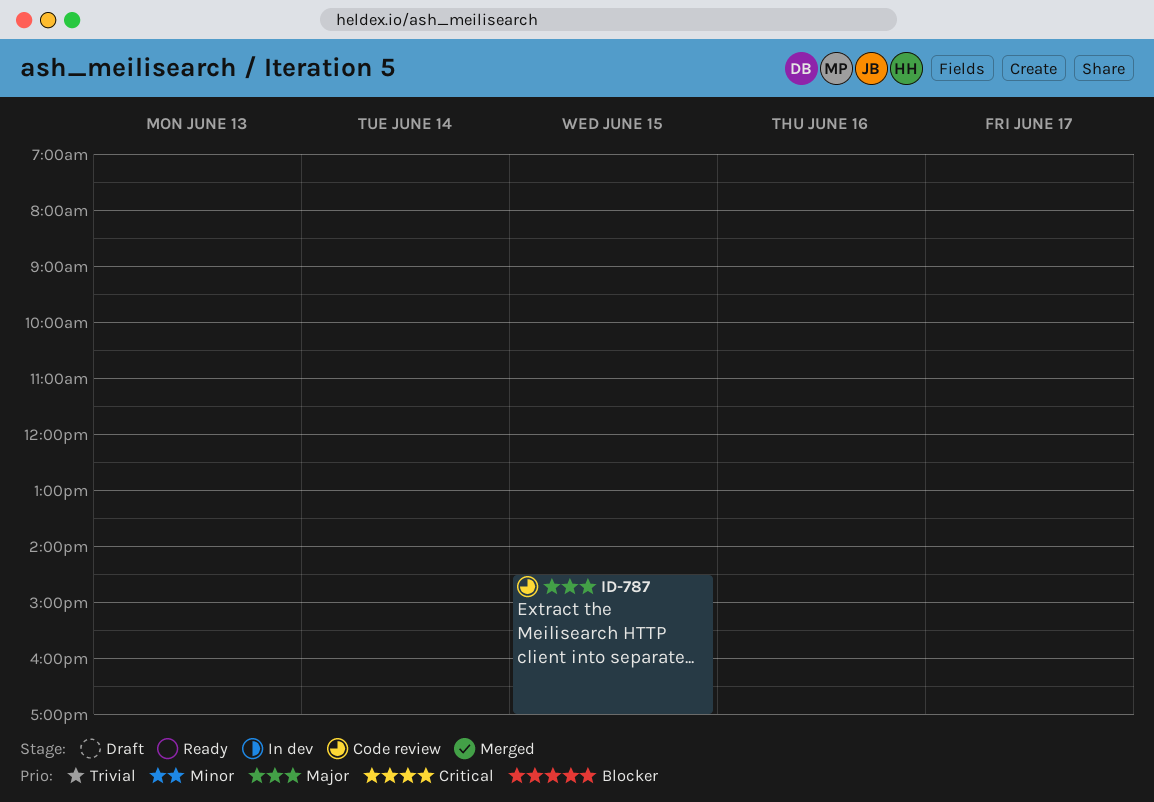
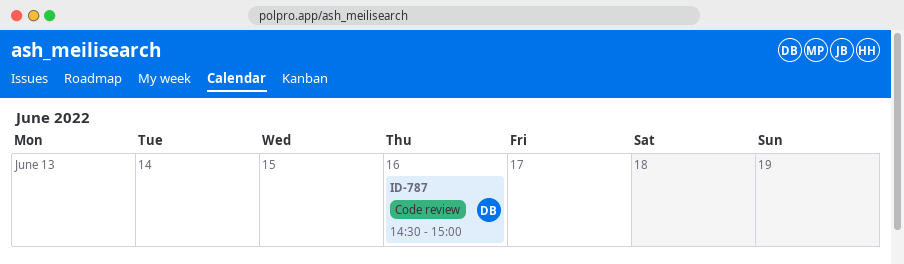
ID-787, day: Jun 15 -> Jun 16
ID-787, ends: 17:00 -> 15:00

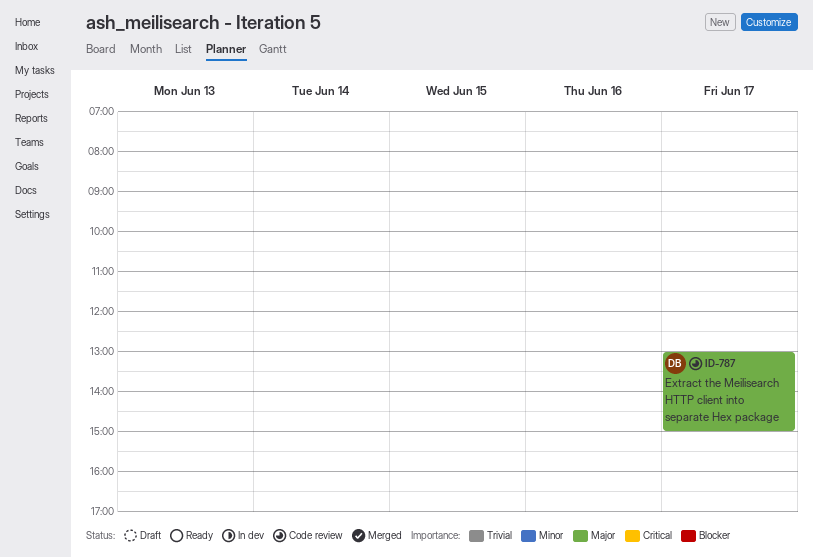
ID-787, day: Jun 16 -> Jun 17
ID-787, begins: 14:30 -> 13:00

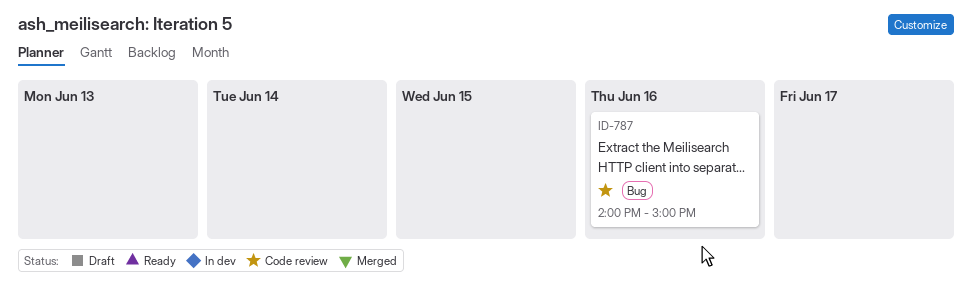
ID-787, day: Jun 17 -> Jun 16
ID-787, begins: 13:00 -> 14:00

